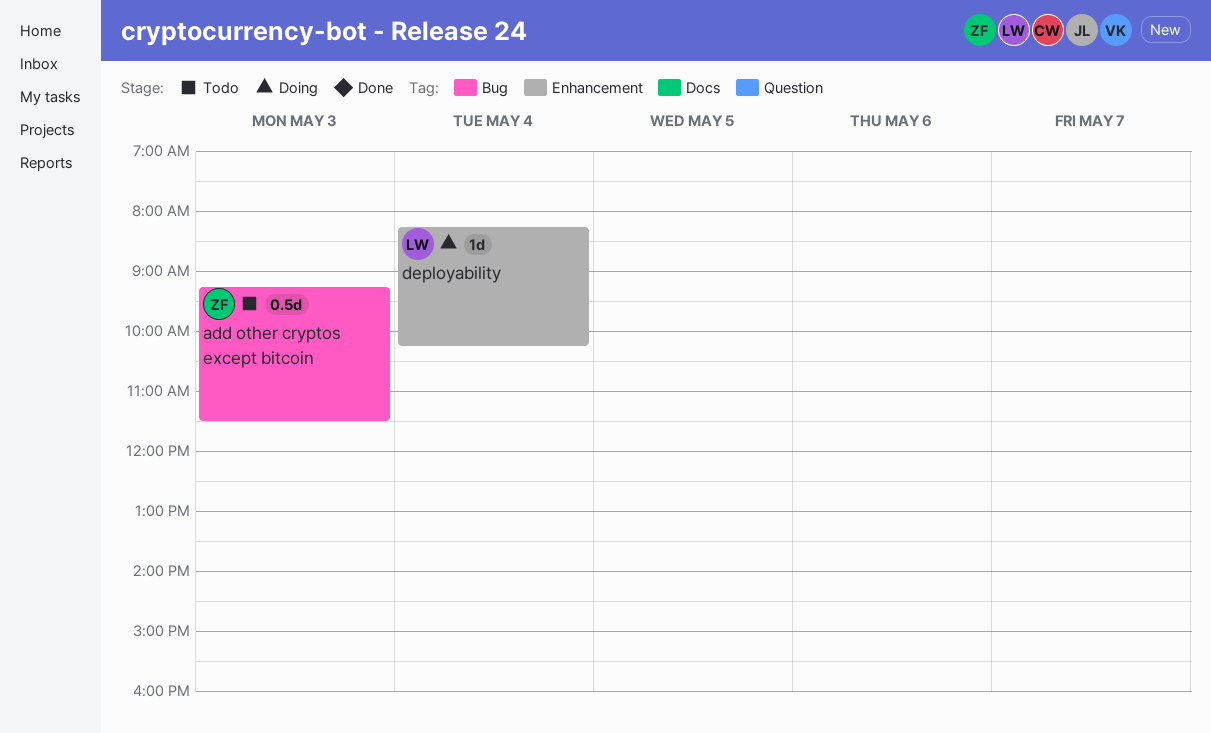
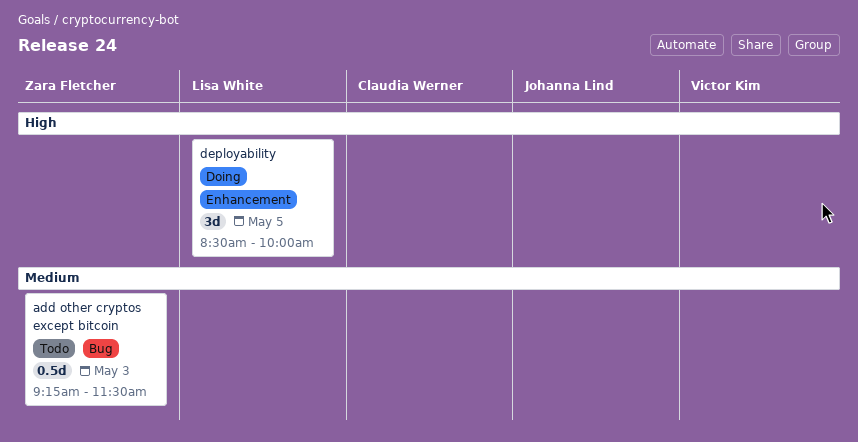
deployability, estimate: 1d -> 3d
deployability, day: May 4 -> May 5
deployability, begins: 08:15 -> 08:30
deployability, ends: 10:15 -> 10:00

